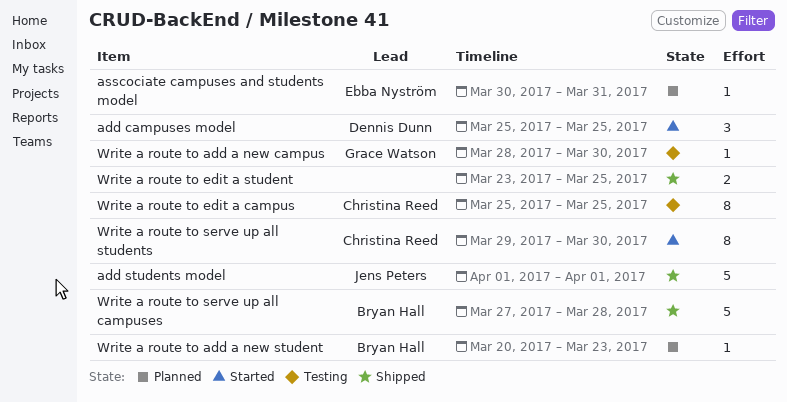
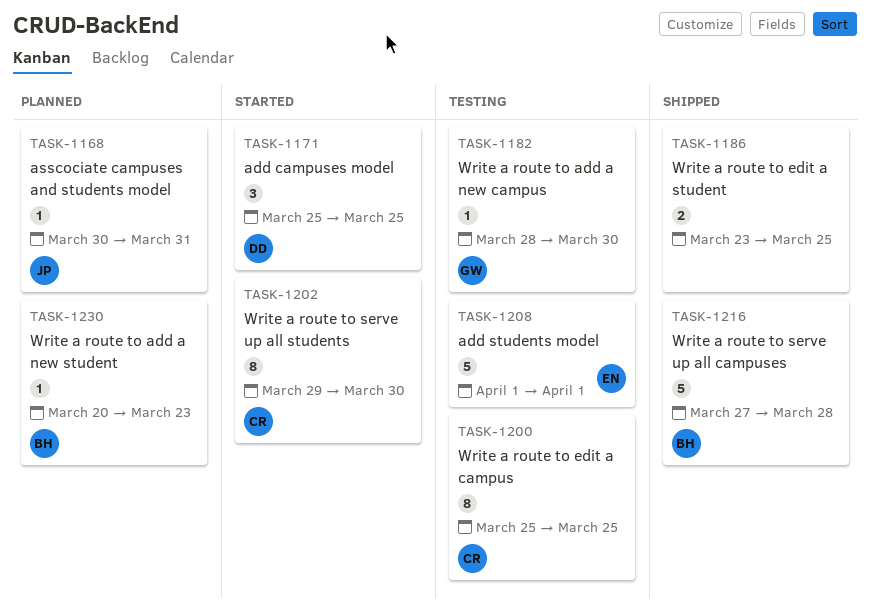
add students model, status: Shipped -> Testing
add students model, owner: Jens Peters -> Ebba Nyström
asscociate campuses and students model, owner: Ebba Nyström -> Jens Peters

